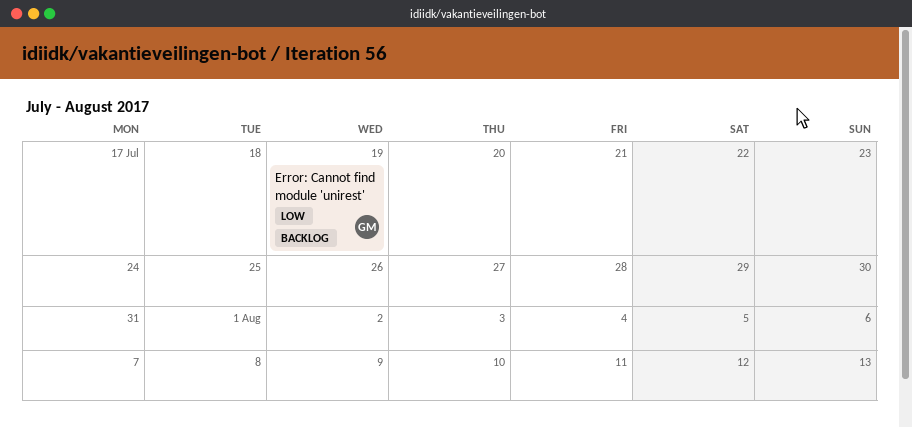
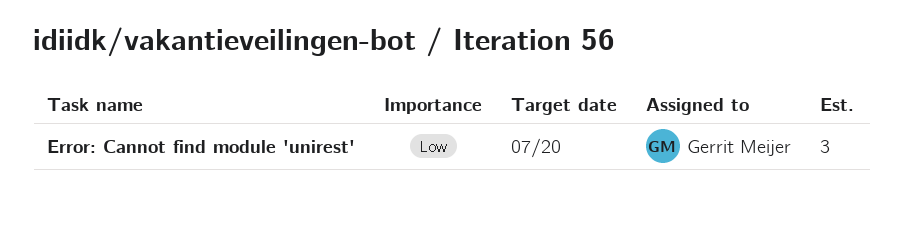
Error: Cannot find module 'unirest', due: Jul 19 -> Jul 20

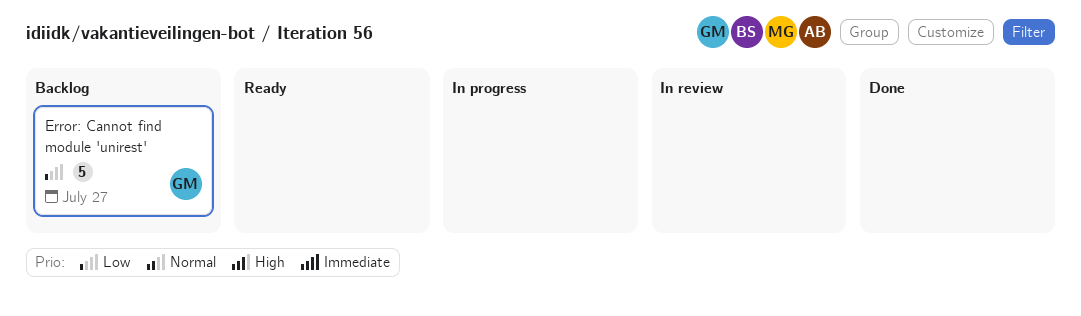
Error: Cannot find module 'unirest', estimate: 3 -> 5
Error: Cannot find module 'unirest', due: Jul 20 -> Jul 27

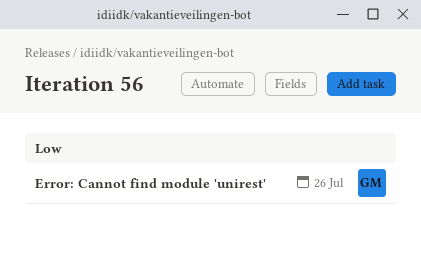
Error: Cannot find module 'unirest', due: Jul 27 -> Jul 26

